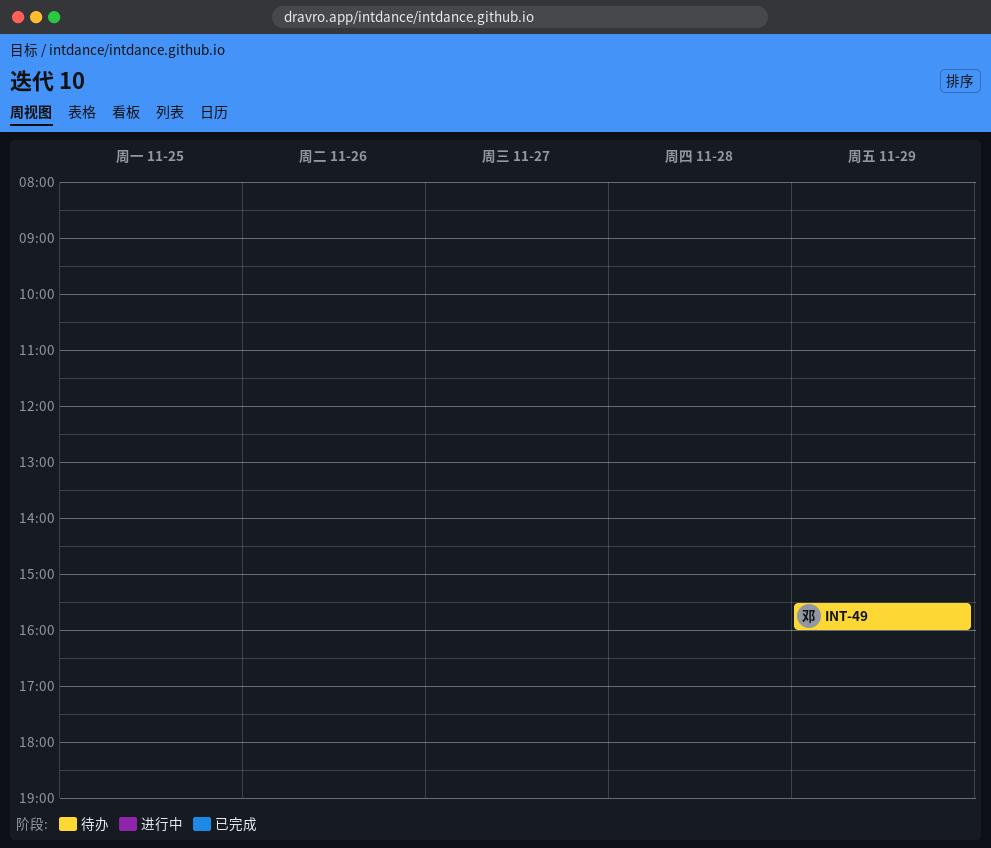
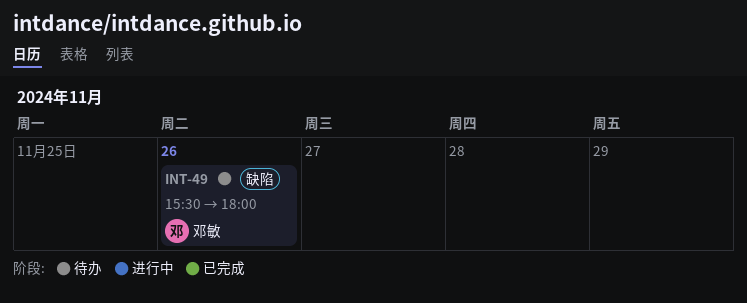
INT-49, day: Nov 29 -> Nov 26
INT-49, ends: 16:00 -> 18:00

